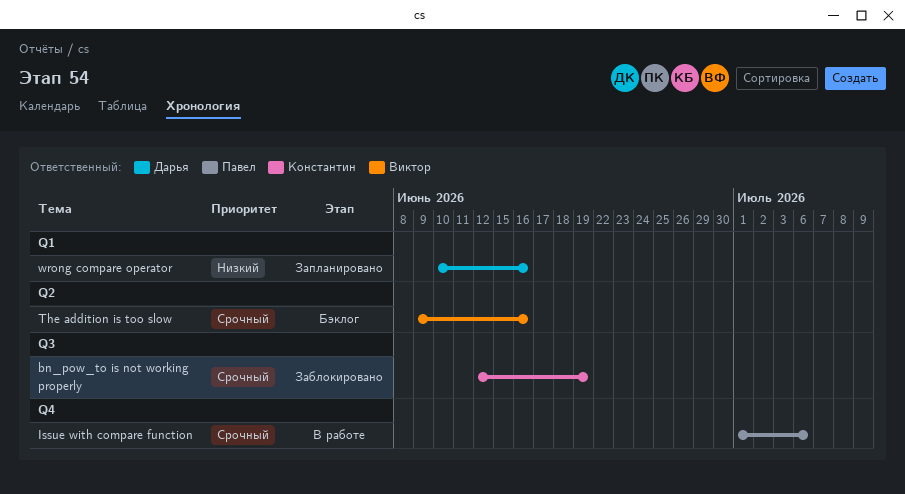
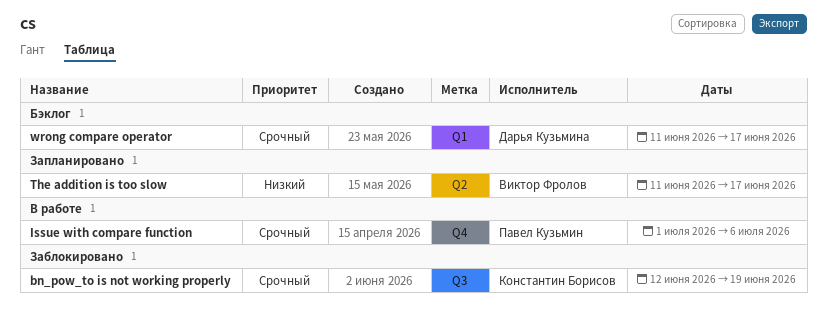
The addition is too slow, status: Бэклог -> Запланировано
The addition is too slow, priority: Срочный -> Низкий
The addition is too slow, start: Jun 9 -> Jun 11
The addition is too slow, due: Jun 16 -> Jun 17
wrong compare operator, status: Запланировано -> Бэклог
wrong compare operator, priority: Низкий -> Срочный
wrong compare operator, start: Jun 10 -> Jun 11
wrong compare operator, due: Jun 16 -> Jun 17

